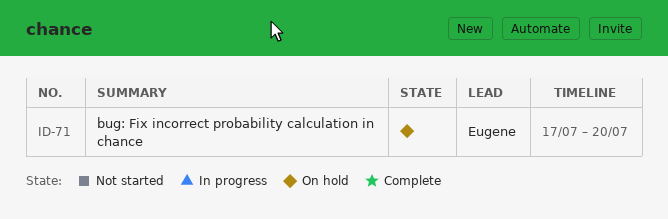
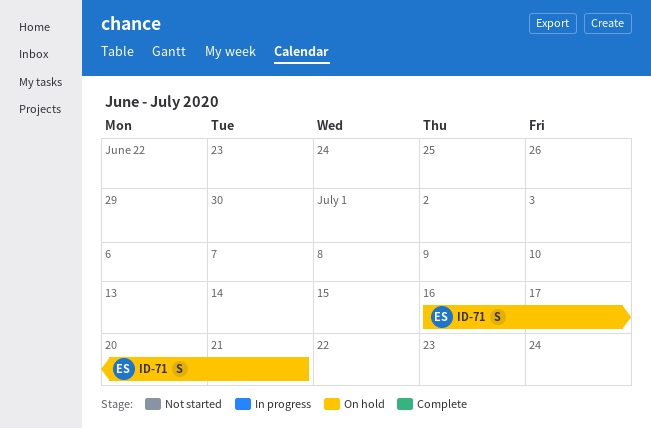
ID-71, start: Jul 17 -> Jul 16
ID-71, due: Jul 20 -> Jul 21

